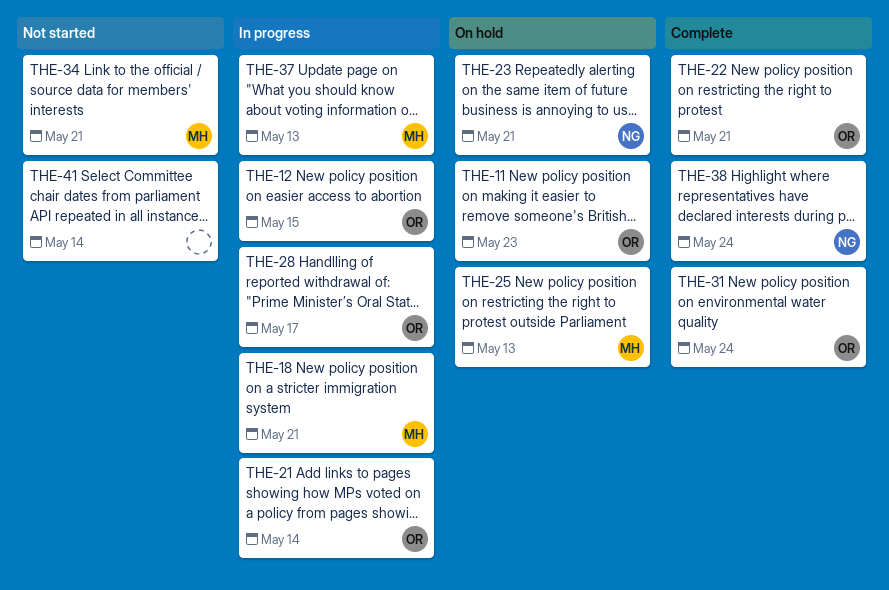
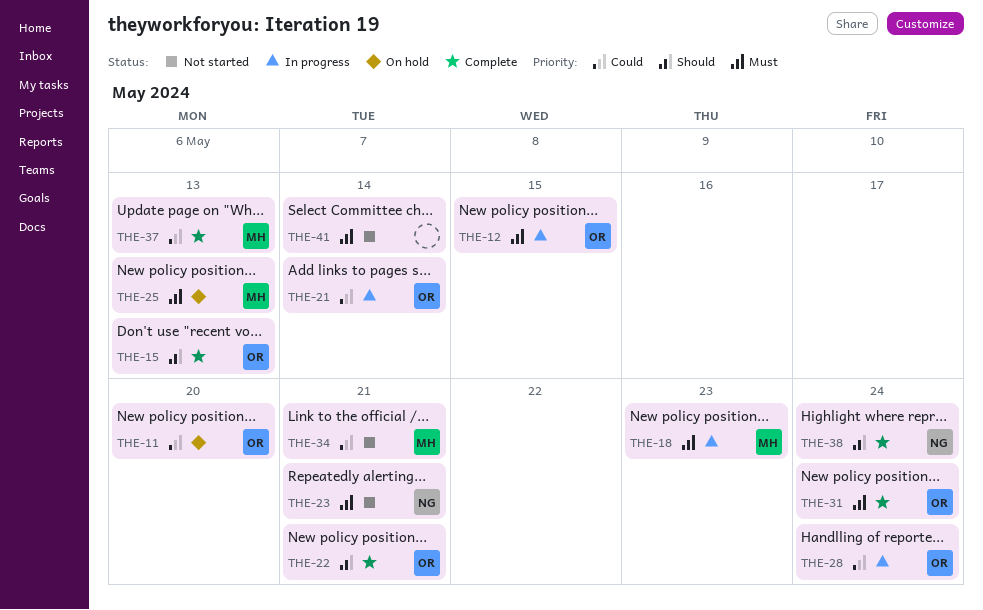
THE-11, due: May 23 -> May 20
THE-15: none -> present
THE-18, due: May 21 -> May 23
THE-23, status: On hold -> Not started
THE-28, due: May 17 -> May 24
THE-37, status: In progress -> Complete

